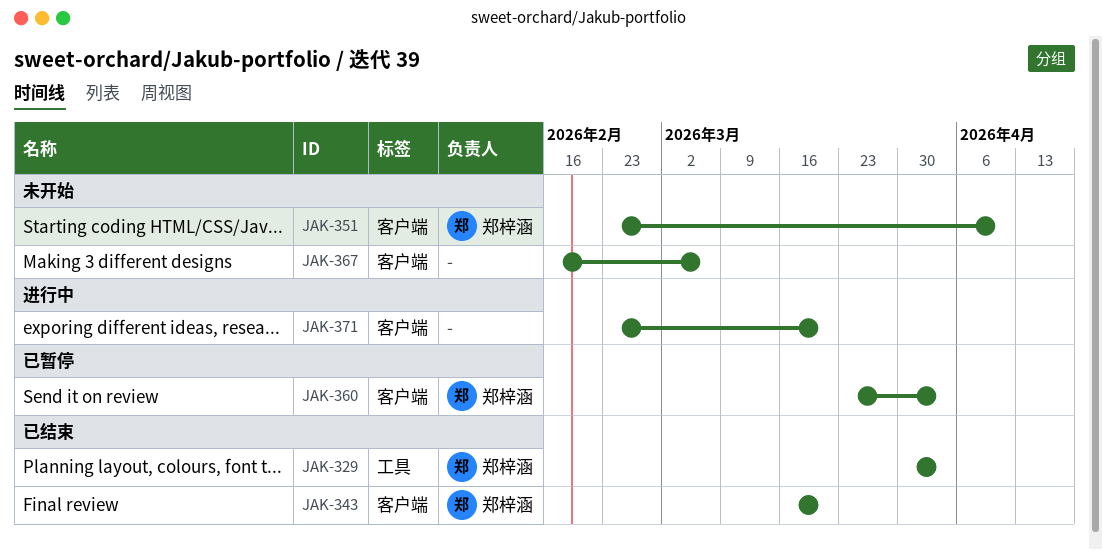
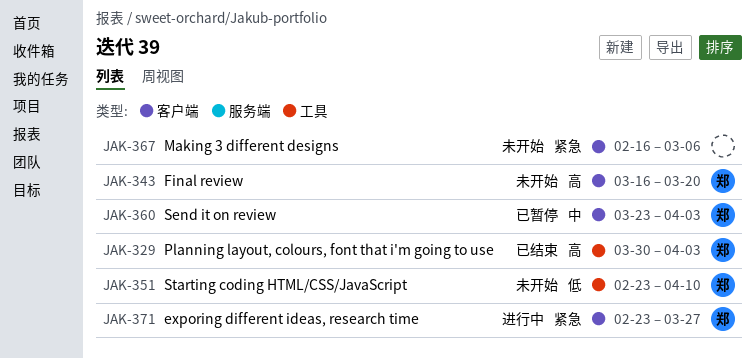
JAK-343, status: 已结束 -> 未开始
JAK-351, label: 客户端 -> 工具
JAK-371, owner: none -> 郑梓涵
JAK-371, due: Mar 20 -> Mar 27

